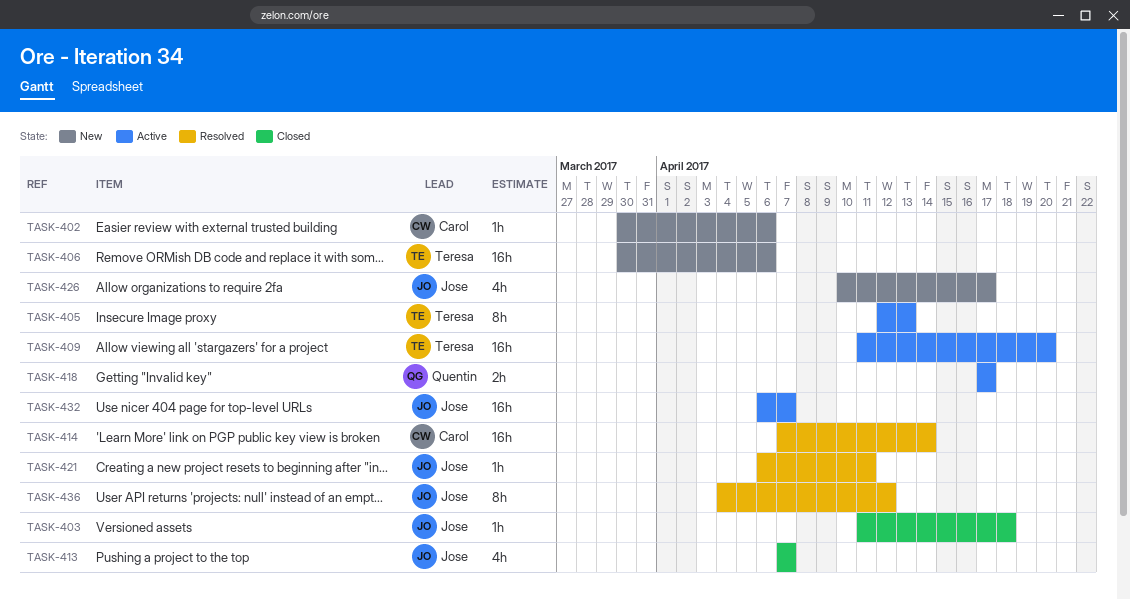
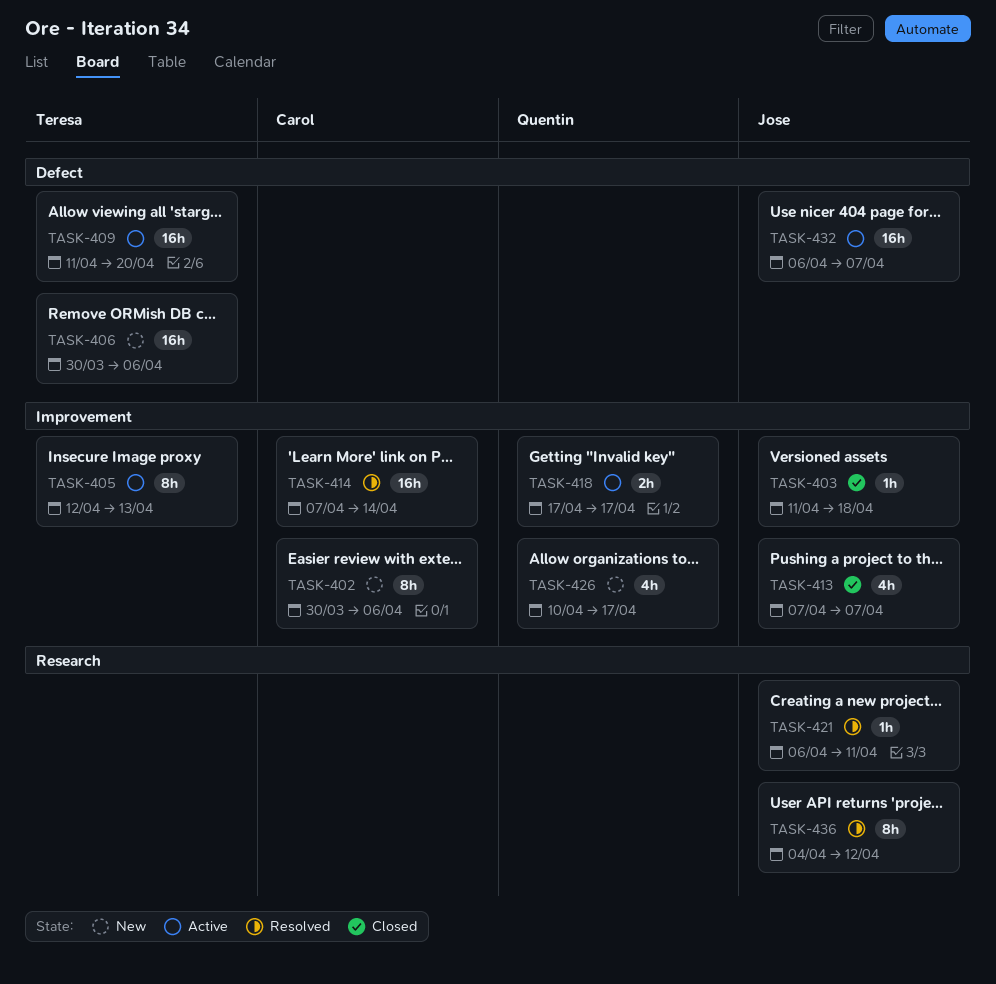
TASK-402, estimate: 1h -> 8h
TASK-426, owner: Jose -> Quentin

